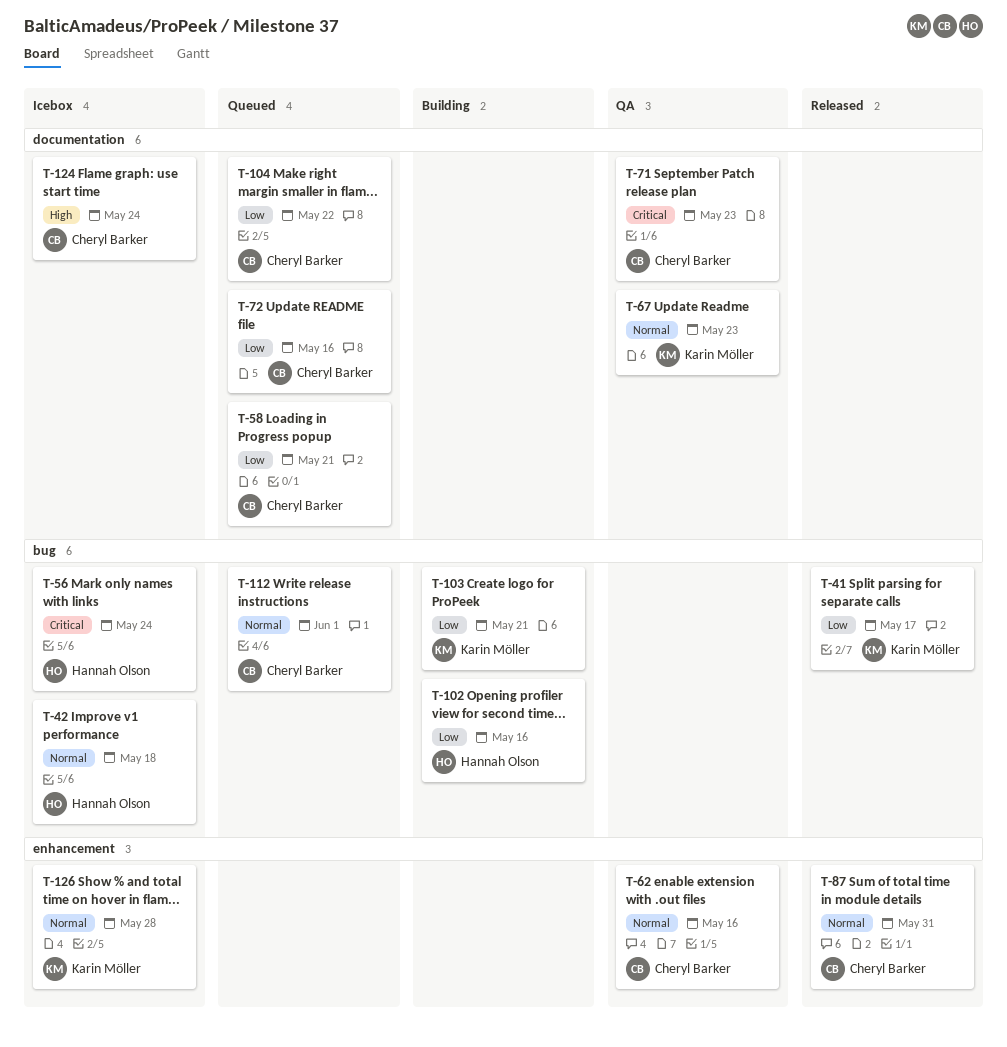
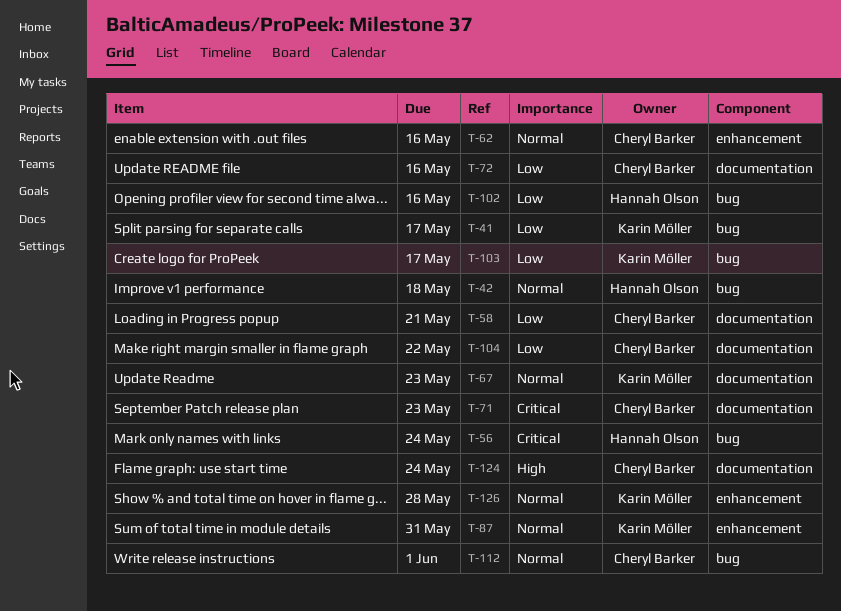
T-87, owner: Cheryl Barker -> Karin Möller
T-103, due: May 21 -> May 17

